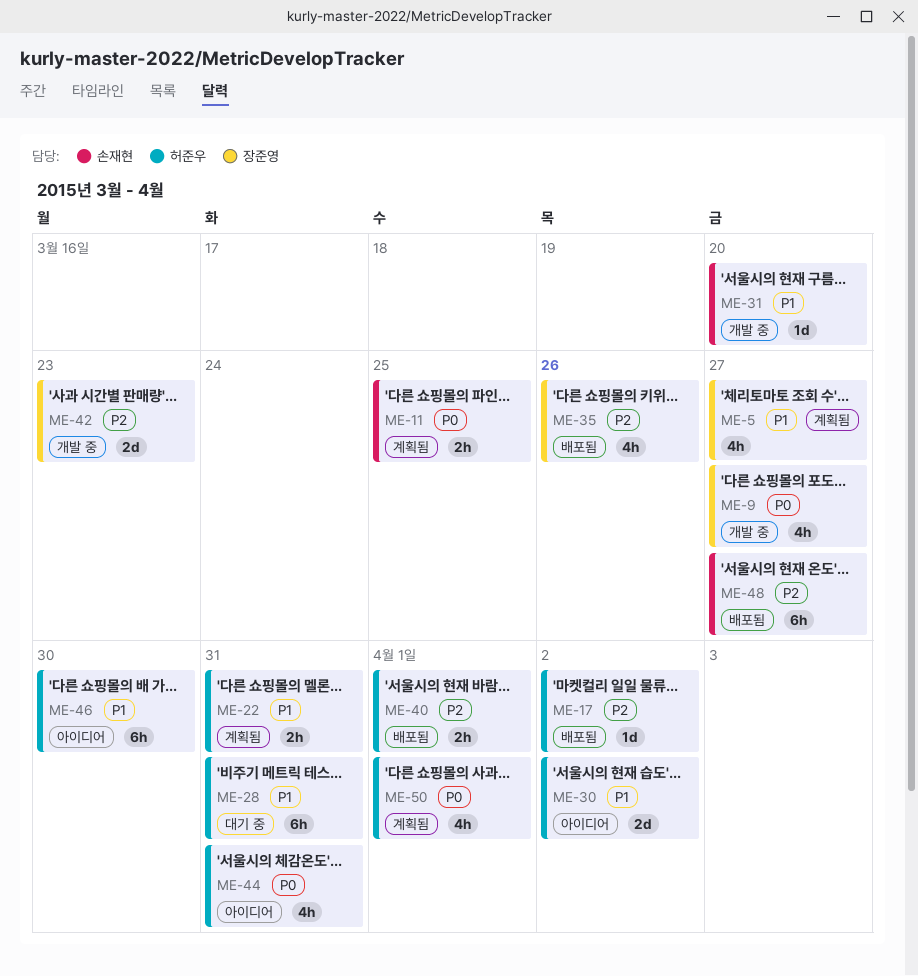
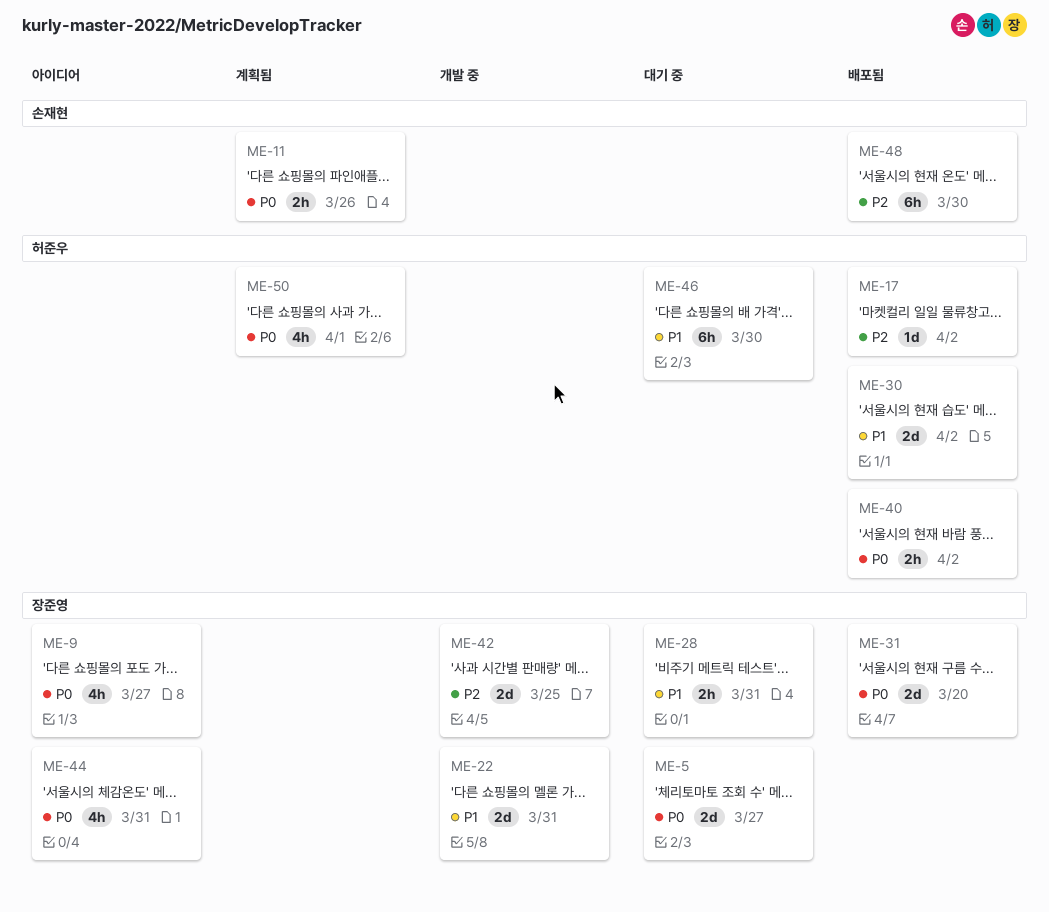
ME-5, status: 계획됨 -> 대기 중
ME-5, priority: P1 -> P0
ME-5, estimate: 4h -> 2d
ME-9, status: 개발 중 -> 아이디어
ME-11, due: Mar 25 -> Mar 26
ME-22, status: 계획됨 -> 개발 중
ME-22, owner: 허준우 -> 장준영
ME-22, estimate: 2h -> 2d
ME-28, owner: 허준우 -> 장준영
ME-28, estimate: 6h -> 2h
ME-30, status: 아이디어 -> 배포됨
ME-31, status: 개발 중 -> 배포됨
ME-31, owner: 손재현 -> 장준영
ME-31, priority: P1 -> P0
ME-31, estimate: 1d -> 2d
ME-35: present -> none
ME-40, priority: P2 -> P0
ME-40, due: Apr 1 -> Apr 2
ME-42, due: Mar 23 -> Mar 25
ME-44, owner: 허준우 -> 장준영
ME-46, status: 아이디어 -> 대기 중
ME-48, due: Mar 27 -> Mar 30

